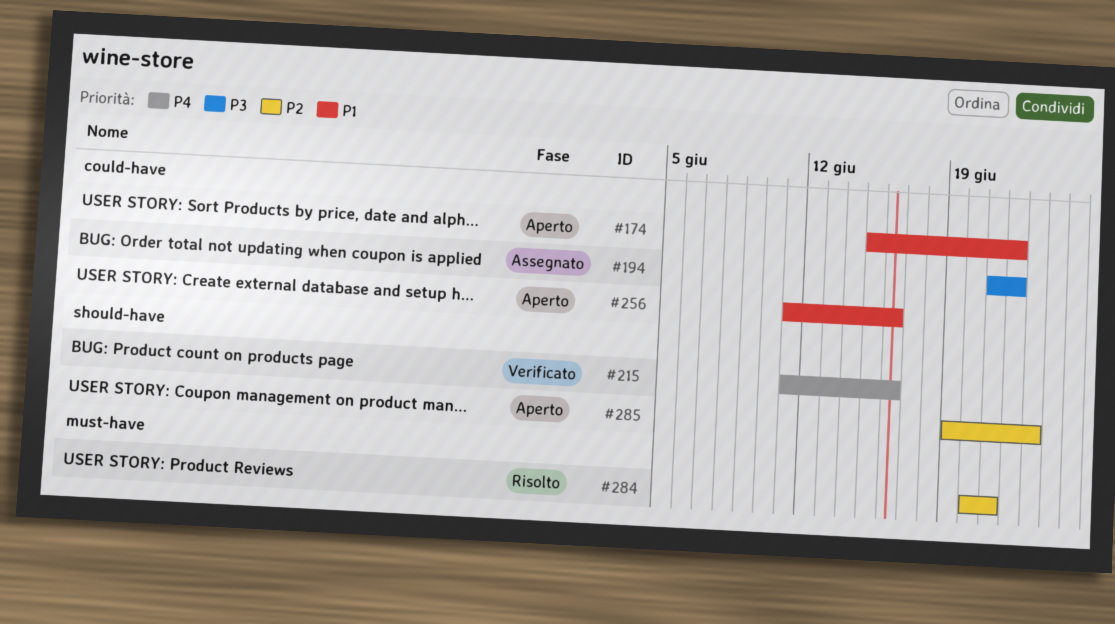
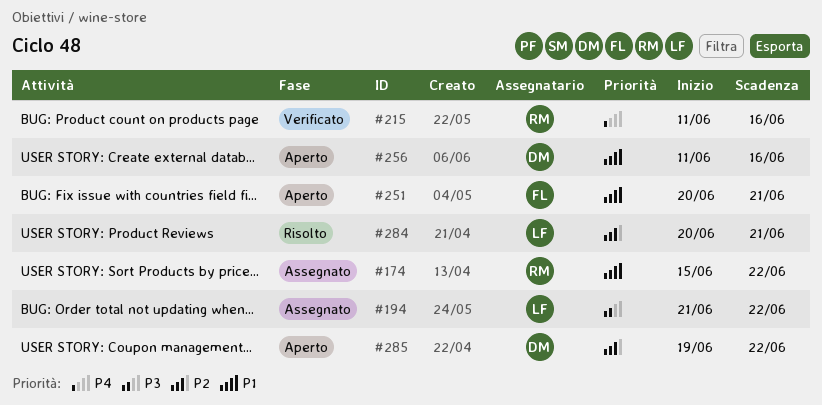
#174, status: Aperto -> Assegnato
#251: none -> present
#285, due: Jun 23 -> Jun 22

